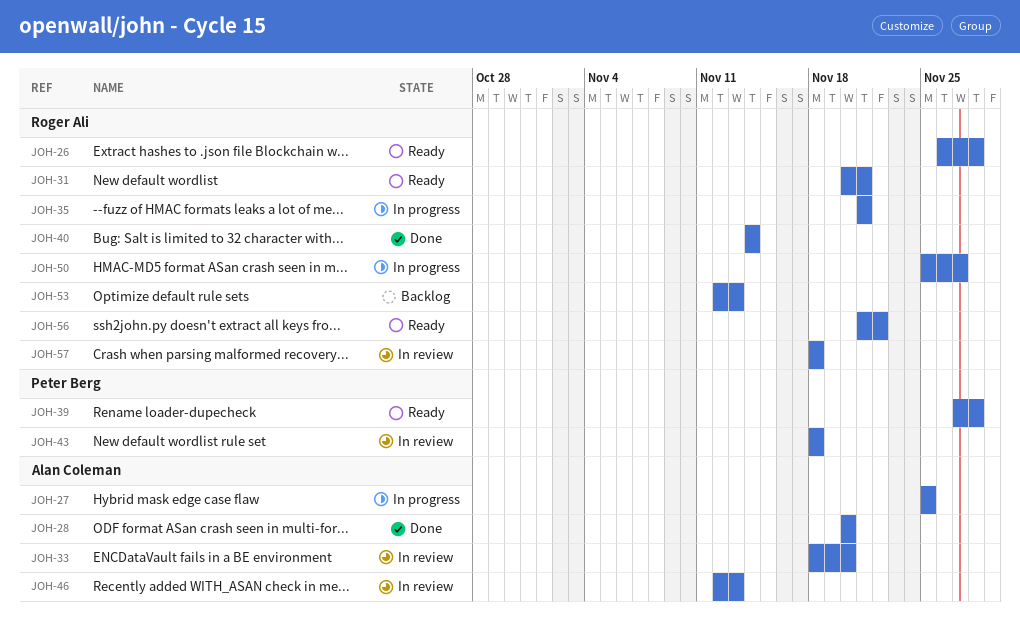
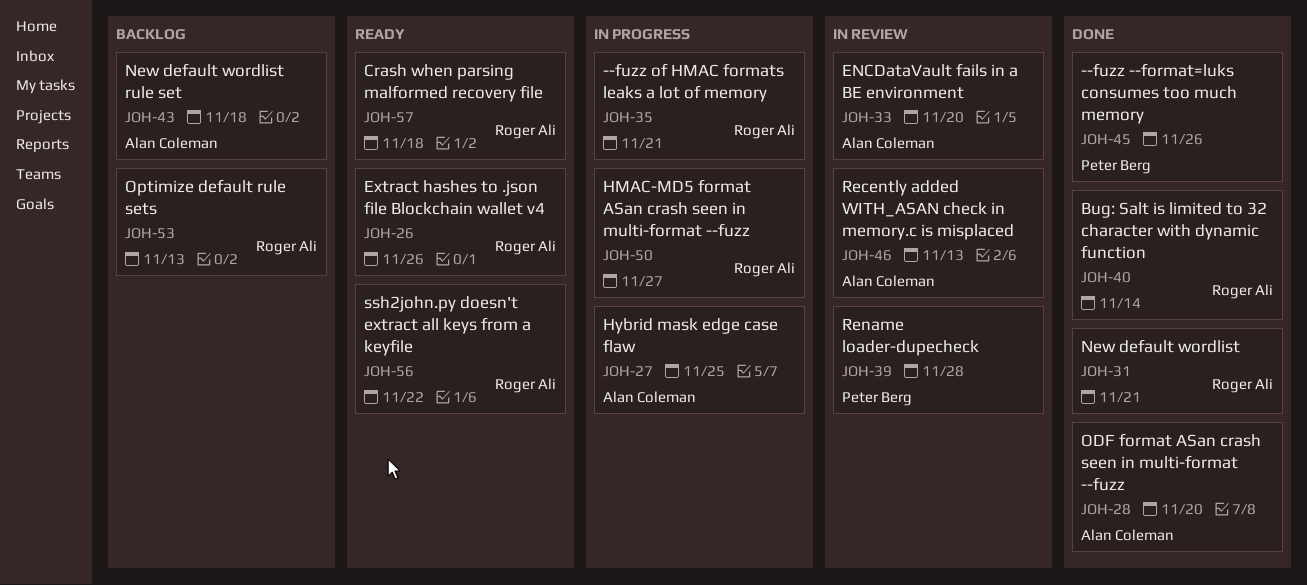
JOH-26, due: Nov 28 -> Nov 26
JOH-31, status: Ready -> Done
JOH-39, status: Ready -> In review
JOH-43, status: In review -> Backlog
JOH-43, owner: Peter Berg -> Alan Coleman
JOH-45: none -> present
JOH-57, status: In review -> Ready

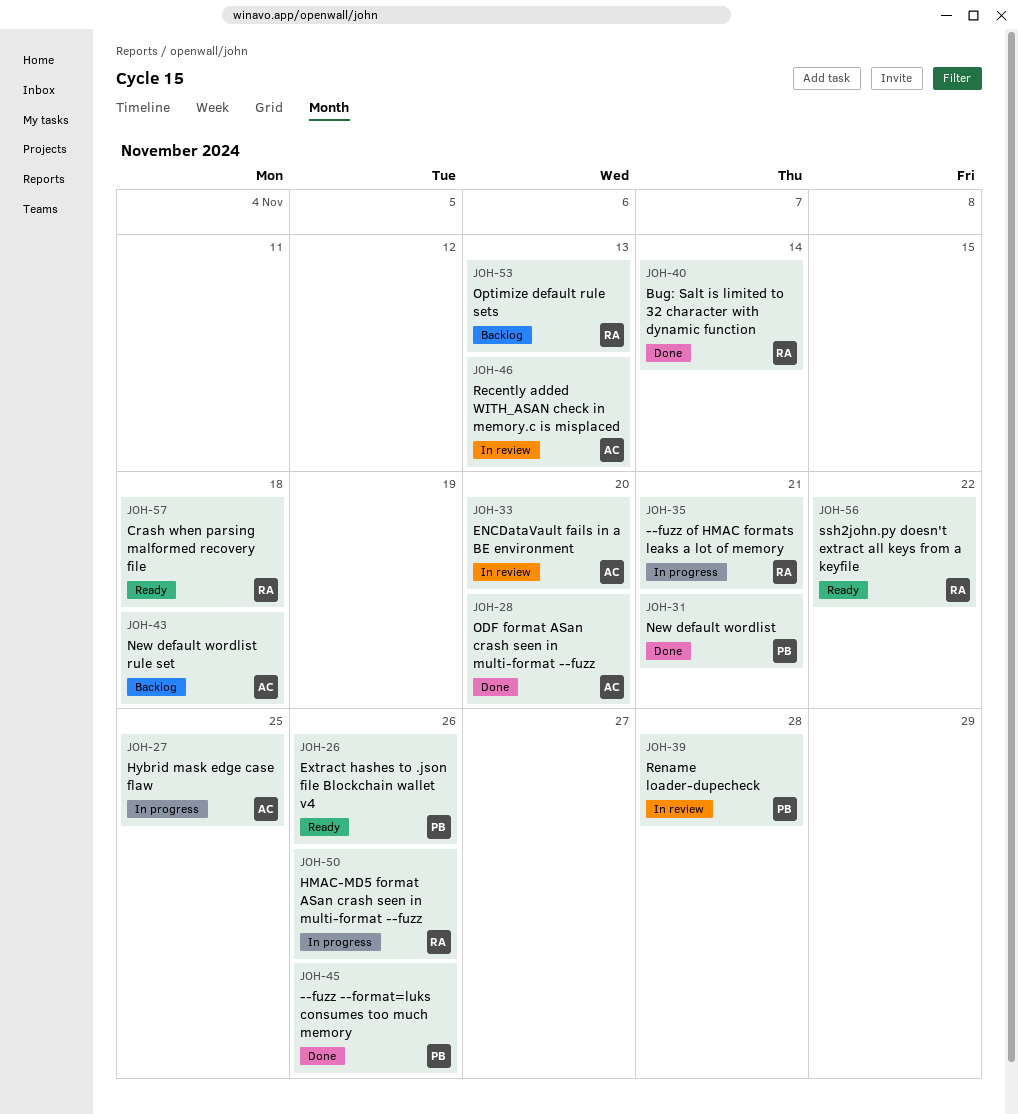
JOH-26, owner: Roger Ali -> Peter Berg
JOH-31, owner: Roger Ali -> Peter Berg
JOH-50, due: Nov 27 -> Nov 26

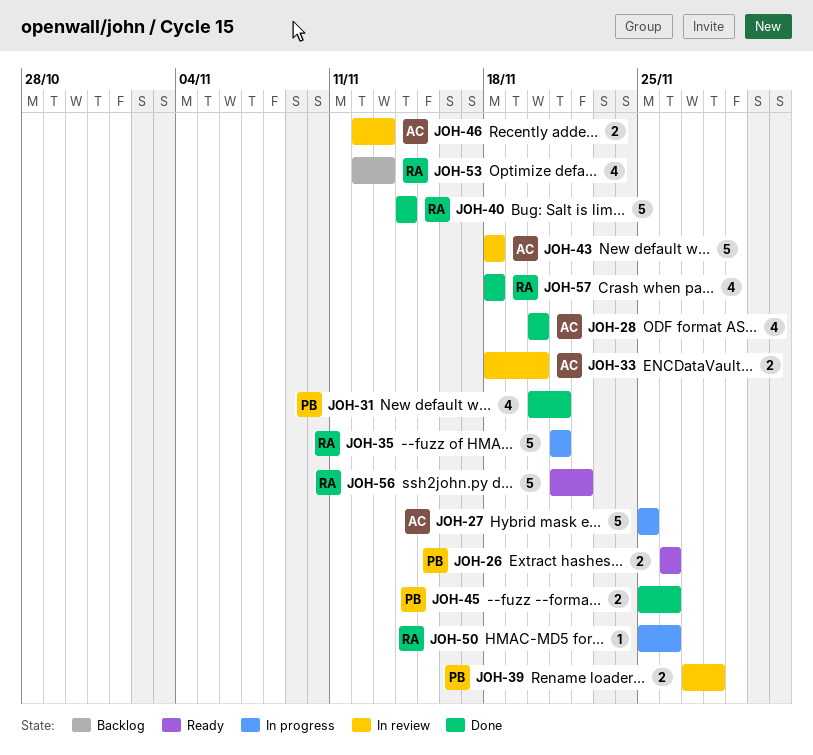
JOH-43, status: Backlog -> In review
JOH-57, status: Ready -> Done

